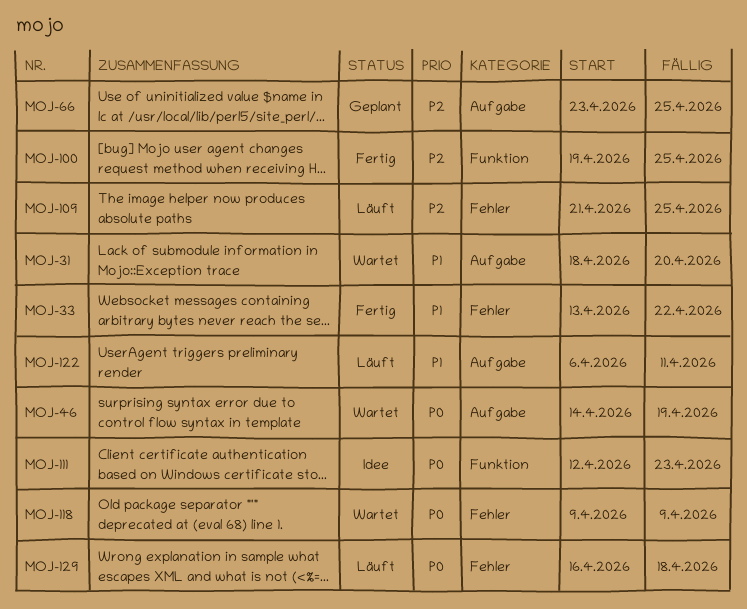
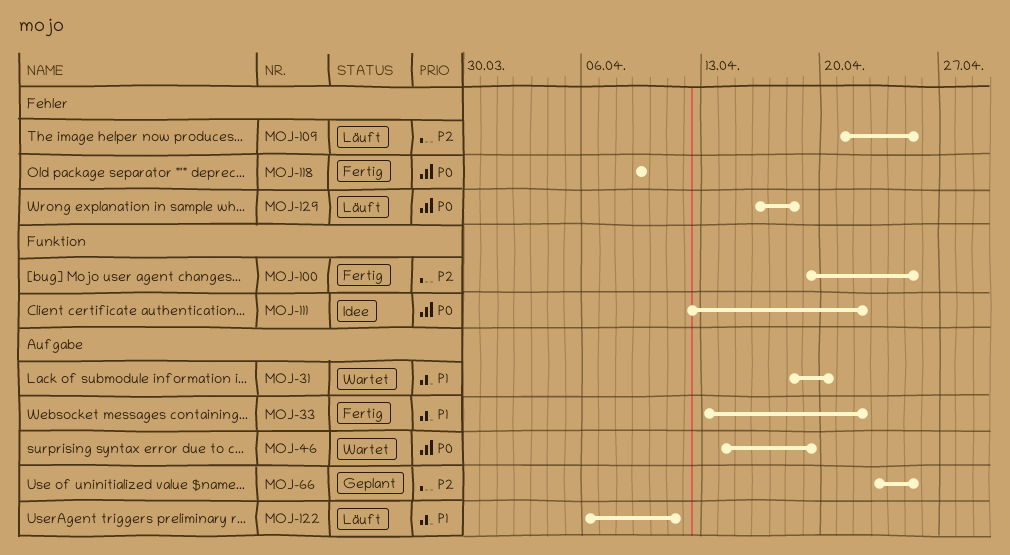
MOJ-33, label: Fehler -> Aufgabe
MOJ-111, due: Apr 23 -> Apr 22
MOJ-118, status: Wartet -> Fertig

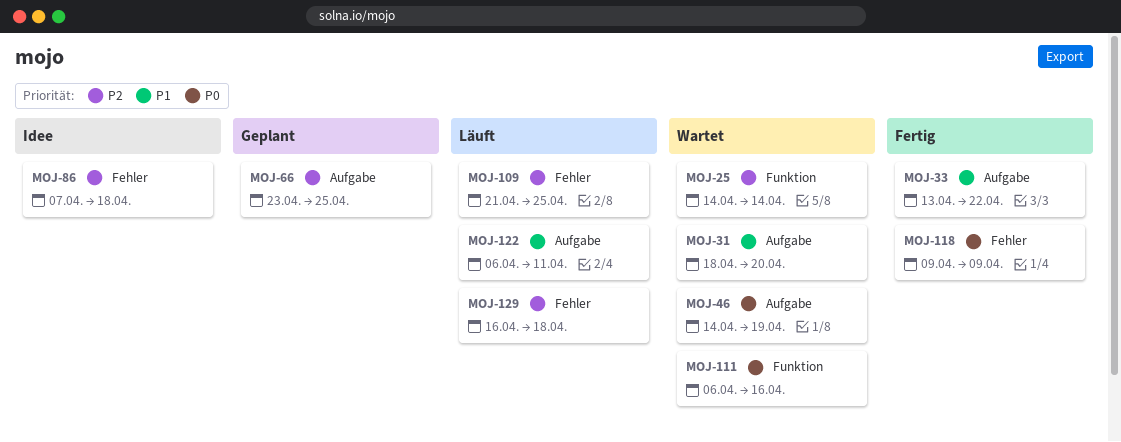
MOJ-25: none -> present
MOJ-86: none -> present
MOJ-100: present -> none
MOJ-111, status: Idee -> Wartet
MOJ-111, start: Apr 12 -> Apr 6
MOJ-111, due: Apr 22 -> Apr 16
MOJ-129, priority: P0 -> P2

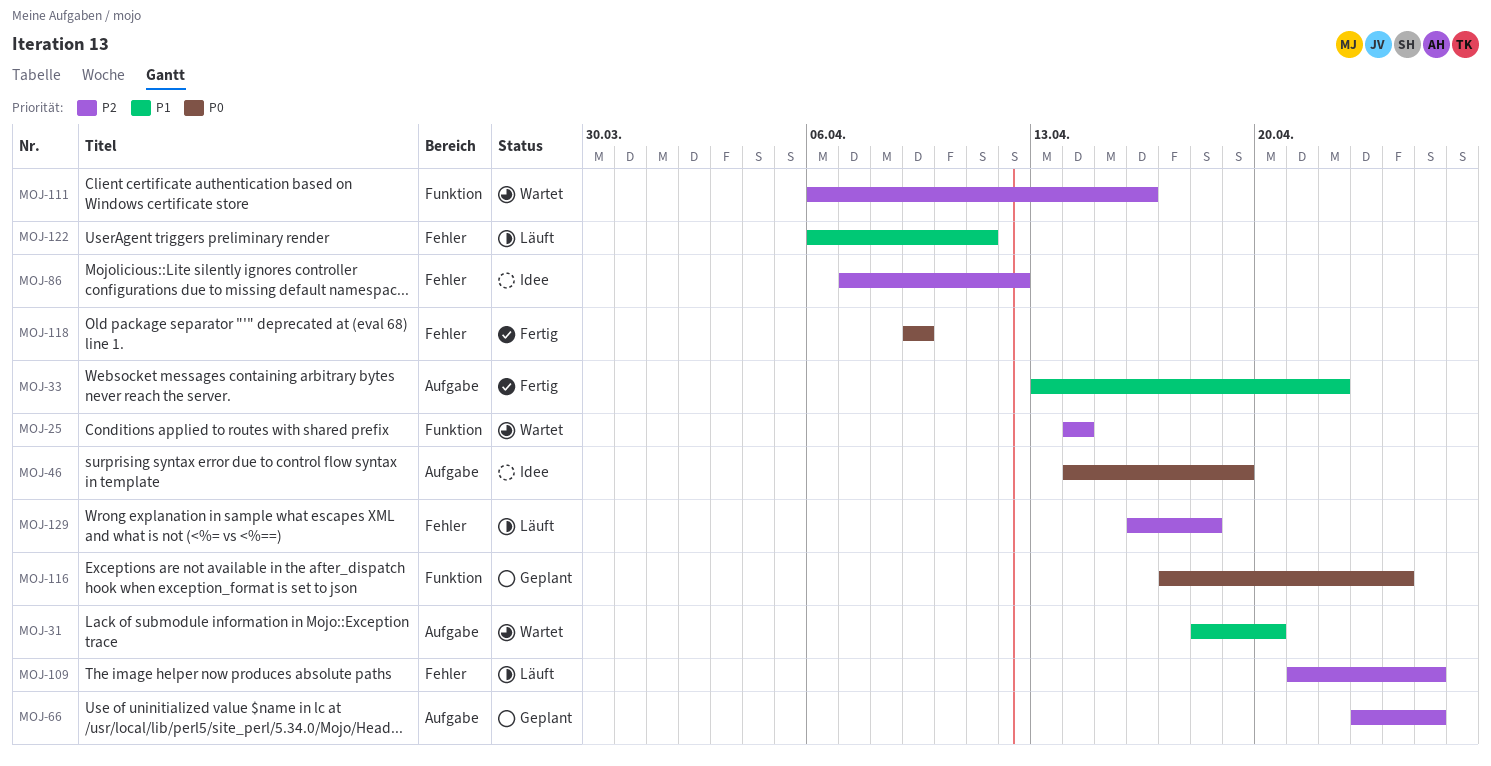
MOJ-46, status: Wartet -> Idee
MOJ-86, due: Apr 18 -> Apr 12
MOJ-111, priority: P0 -> P2
MOJ-116: none -> present
MOJ-122, label: Aufgabe -> Fehler

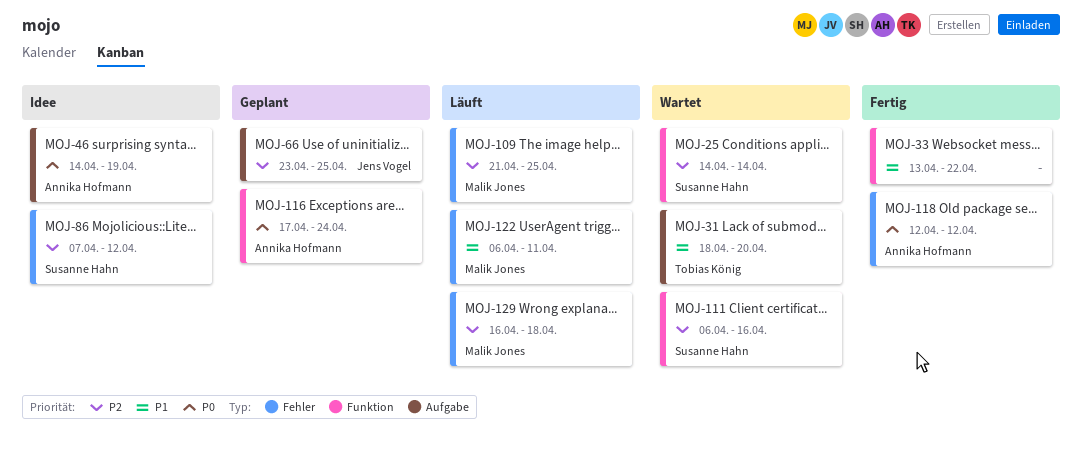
MOJ-33, label: Aufgabe -> Funktion
MOJ-118, start: Apr 9 -> Apr 12
MOJ-118, due: Apr 9 -> Apr 12

